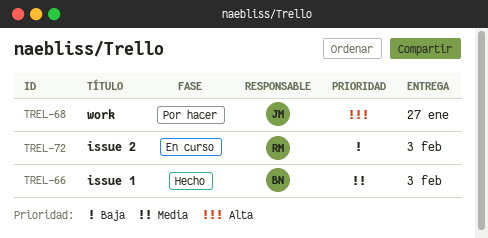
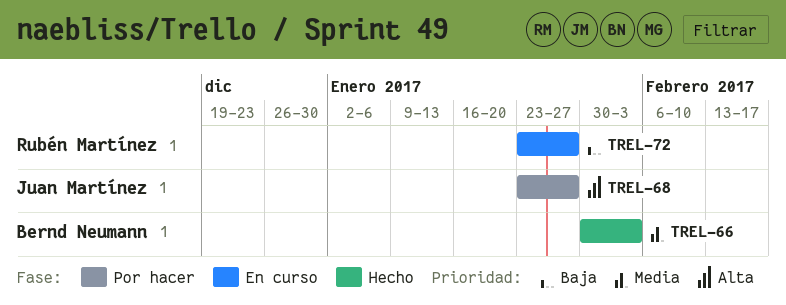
TREL-72, due: Feb 3 -> Jan 27

